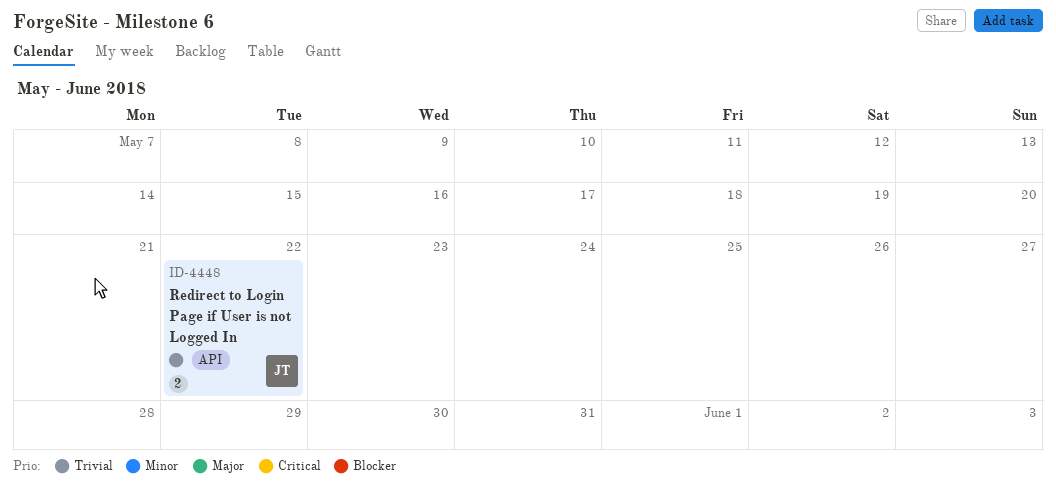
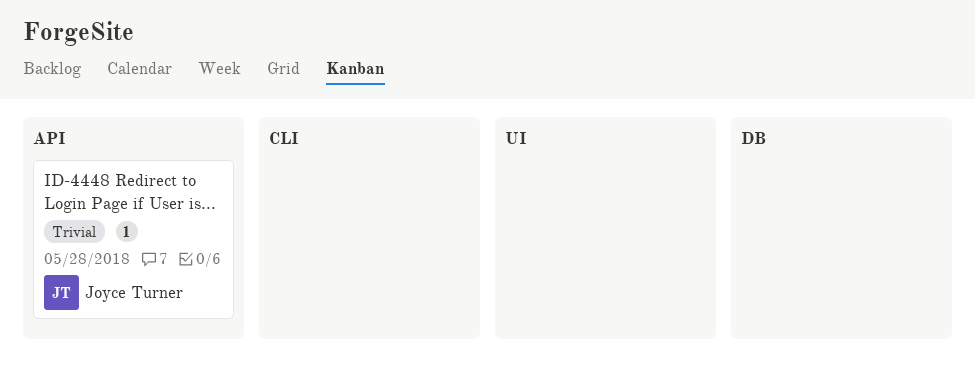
ID-4448, estimate: 2 -> 1
ID-4448, due: May 22 -> May 28

